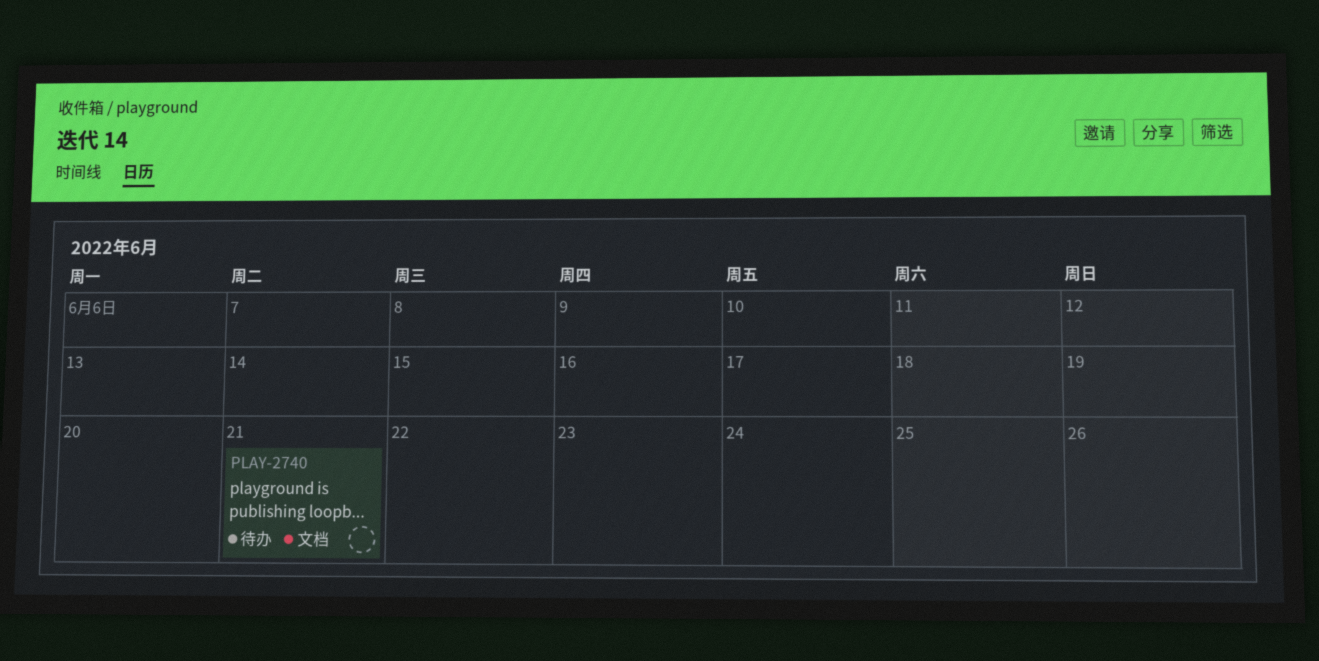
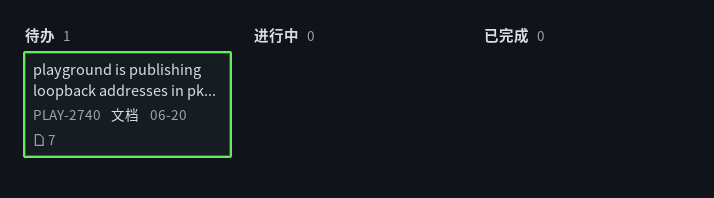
PLAY-2740, due: Jun 21 -> Jun 20

